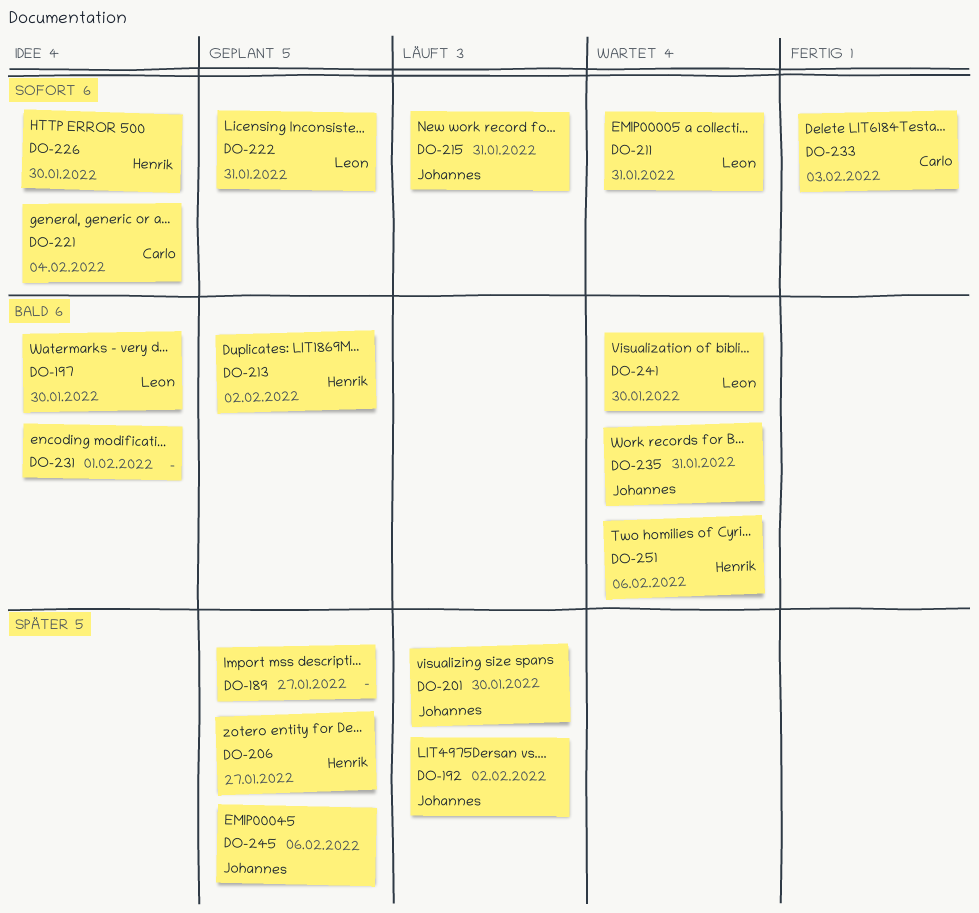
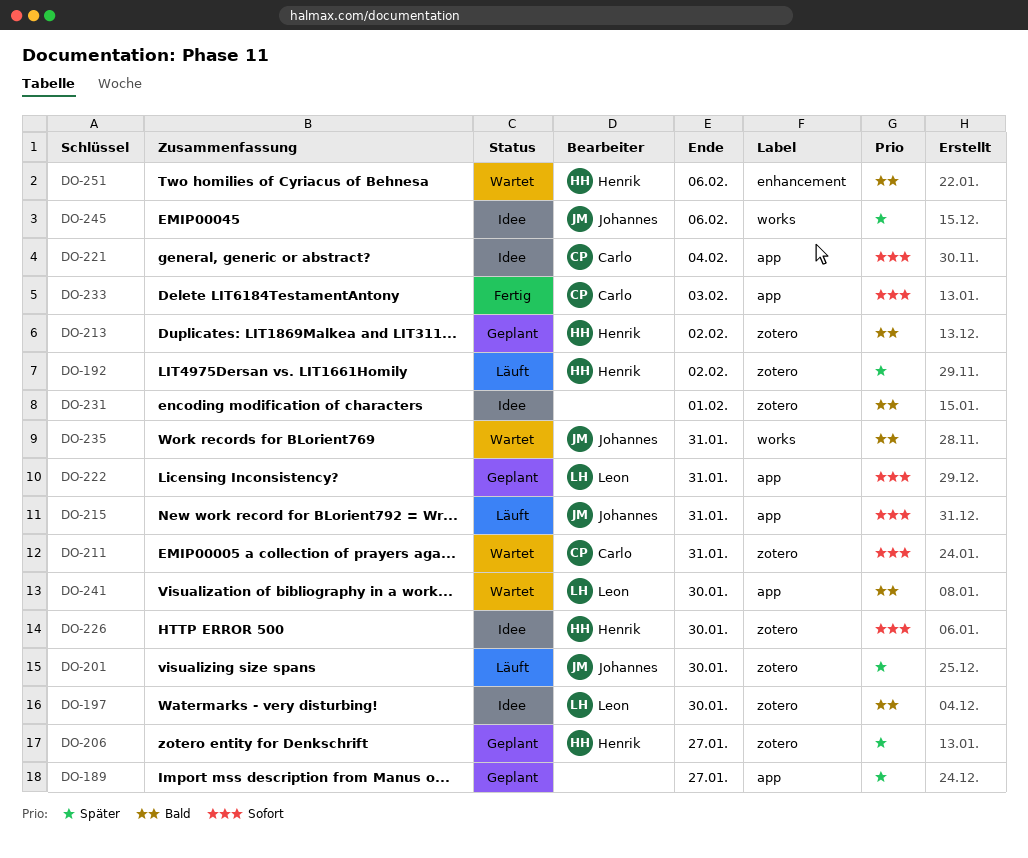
DO-192, owner: Johannes -> Henrik
DO-211, owner: Leon -> Carlo
DO-245, status: Geplant -> Idee

